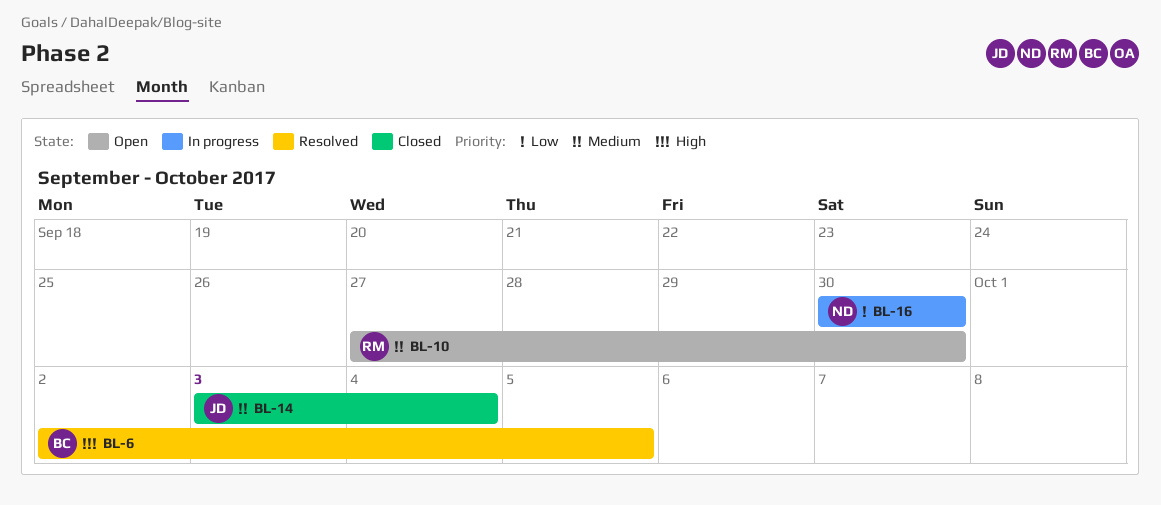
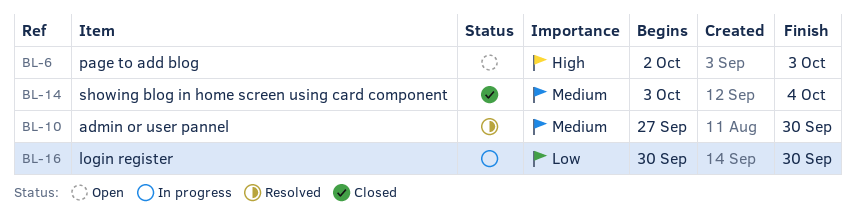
BL-6, status: Resolved -> Open
BL-6, due: Oct 5 -> Oct 3
BL-10, status: Open -> Resolved

